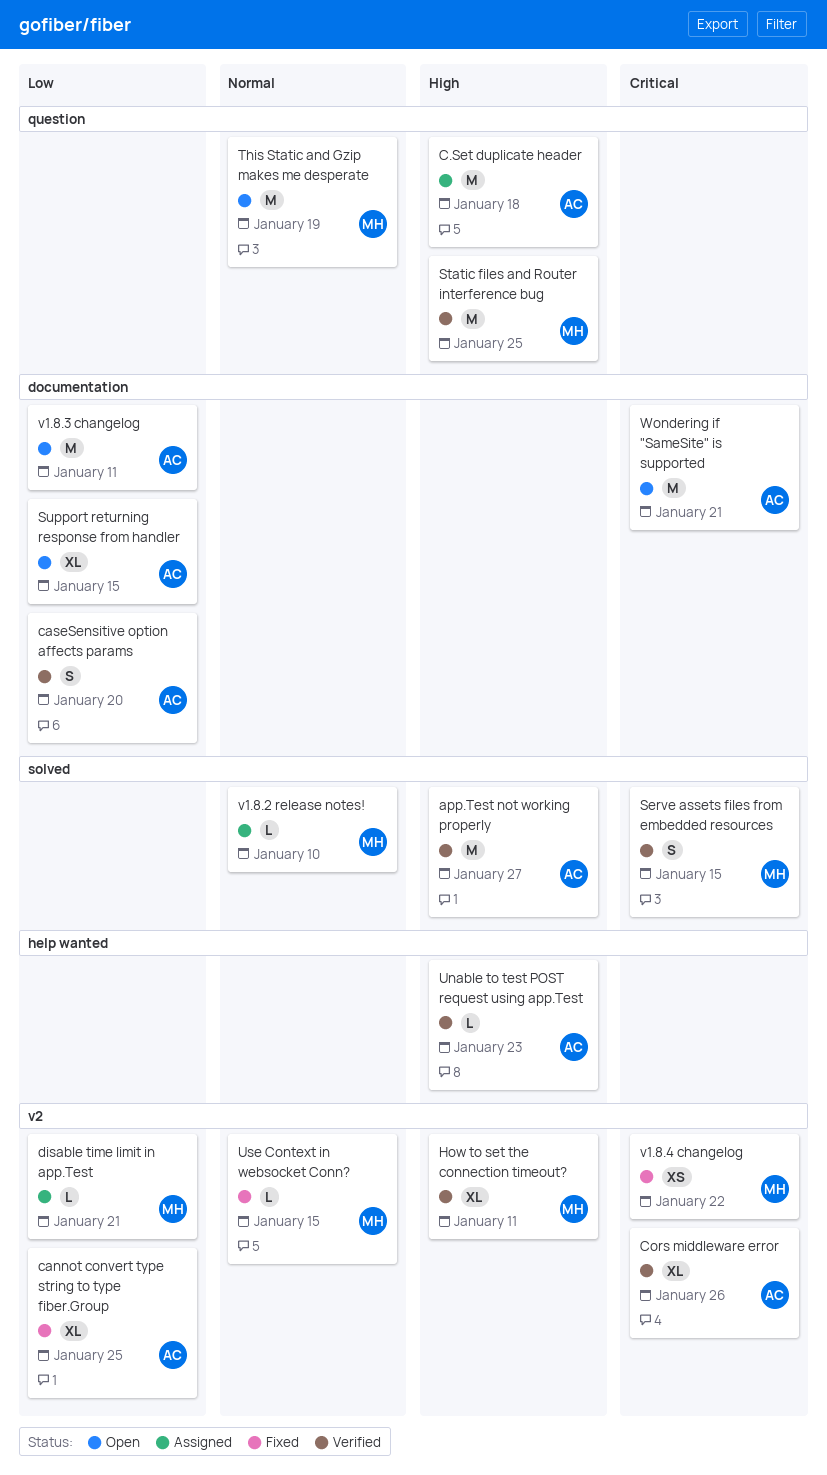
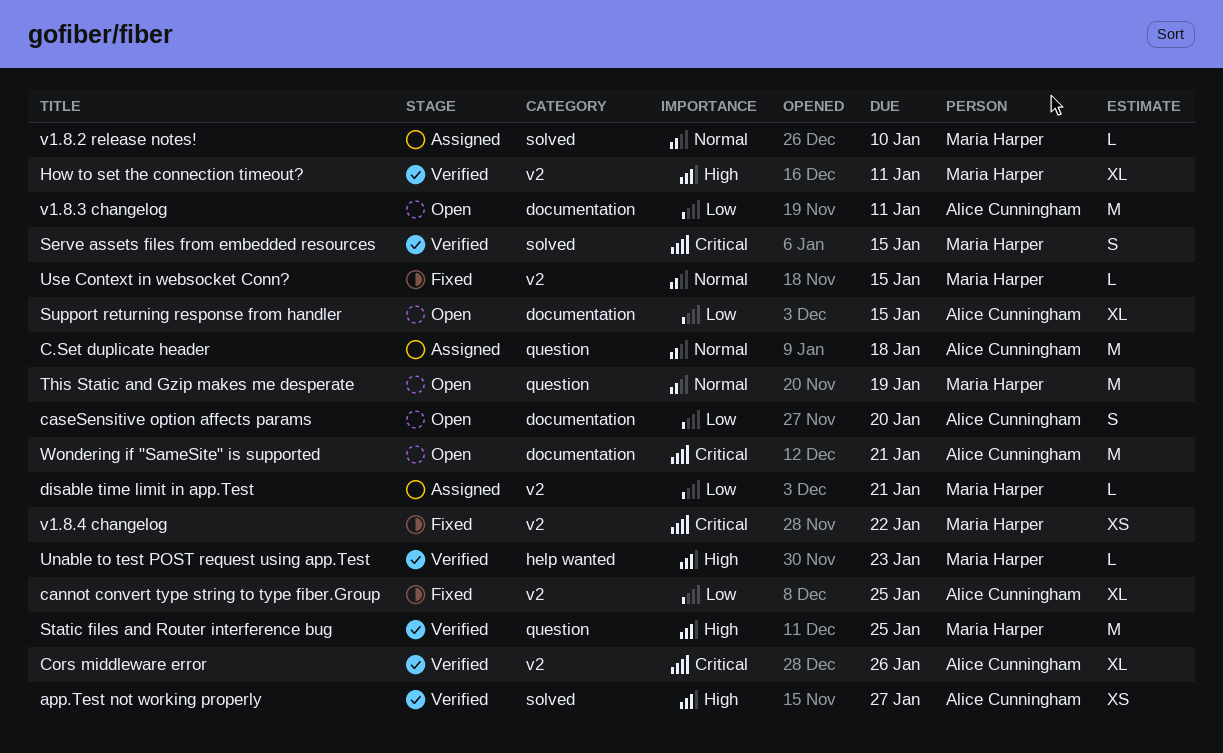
app.Test not working properly, estimate: M -> XS
C.Set duplicate header, priority: High -> Normal
caseSensitive option affects params, status: Verified -> Open
Unable to test POST request using app.Test, owner: Alice Cunningham -> Maria Harper

